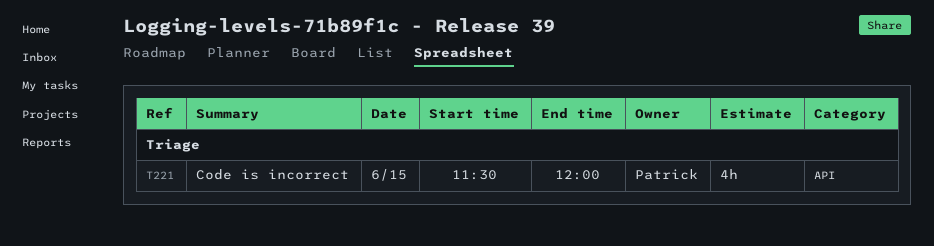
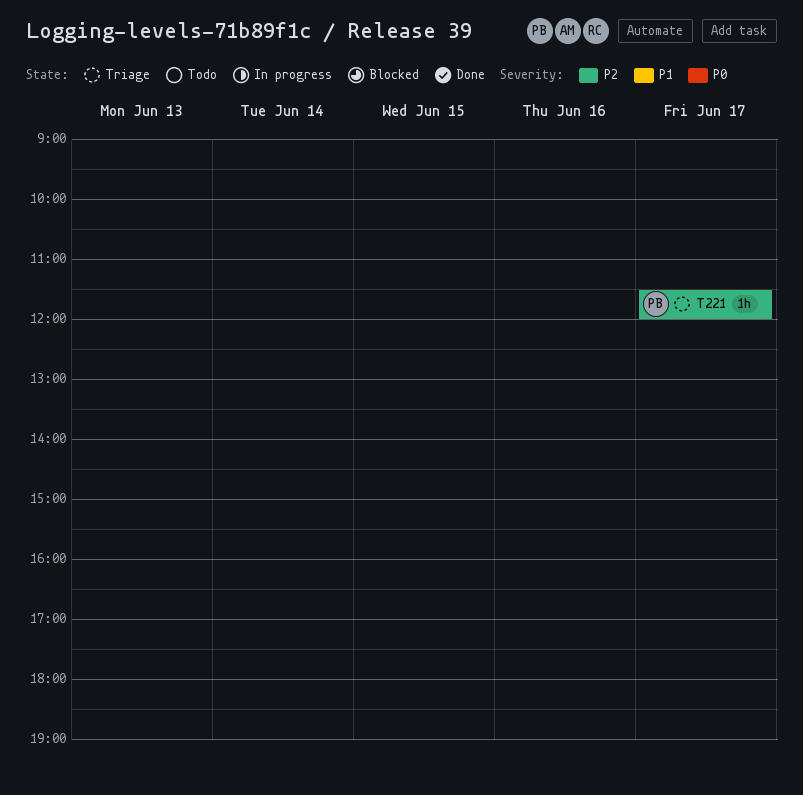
T221, estimate: 4h -> 1h
T221, day: Jun 15 -> Jun 17

